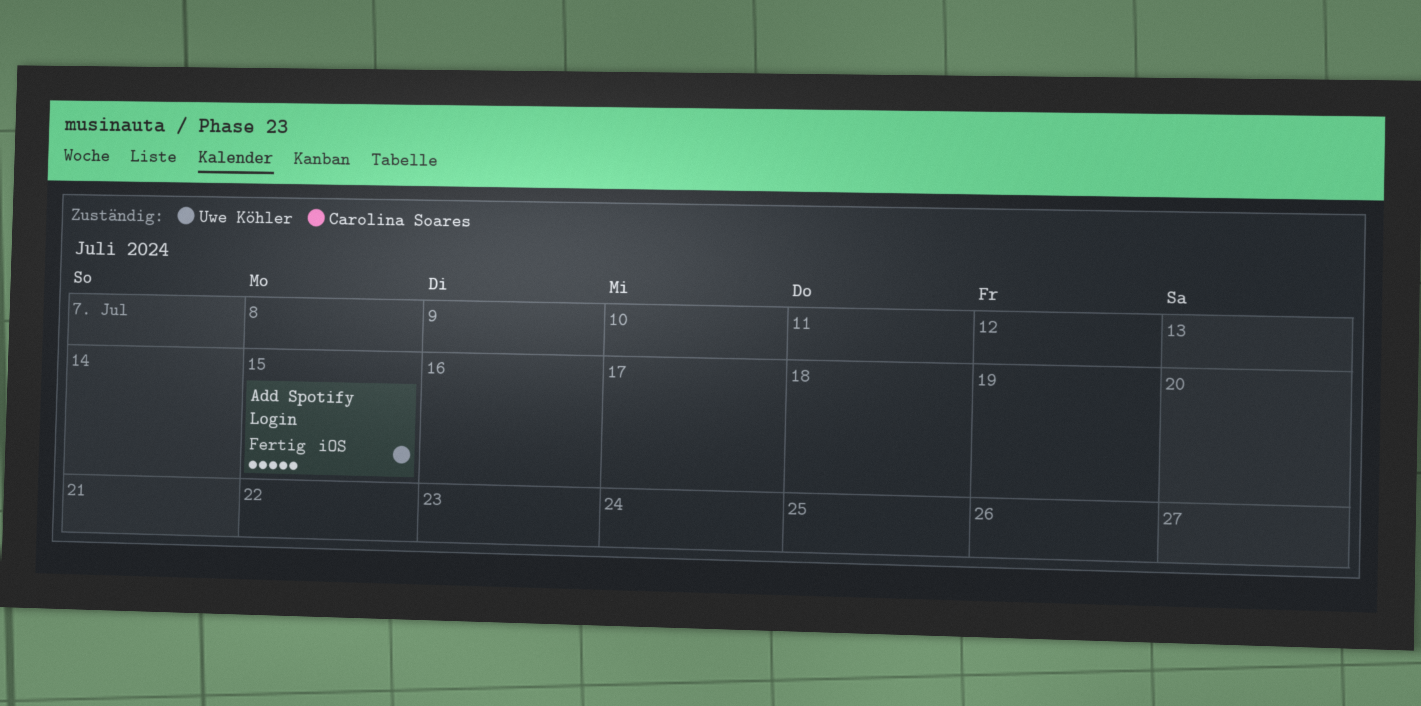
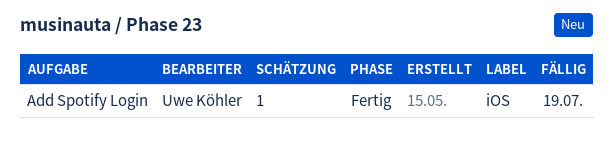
Add Spotify Login, estimate: 5 -> 1
Add Spotify Login, due: Jul 15 -> Jul 19

